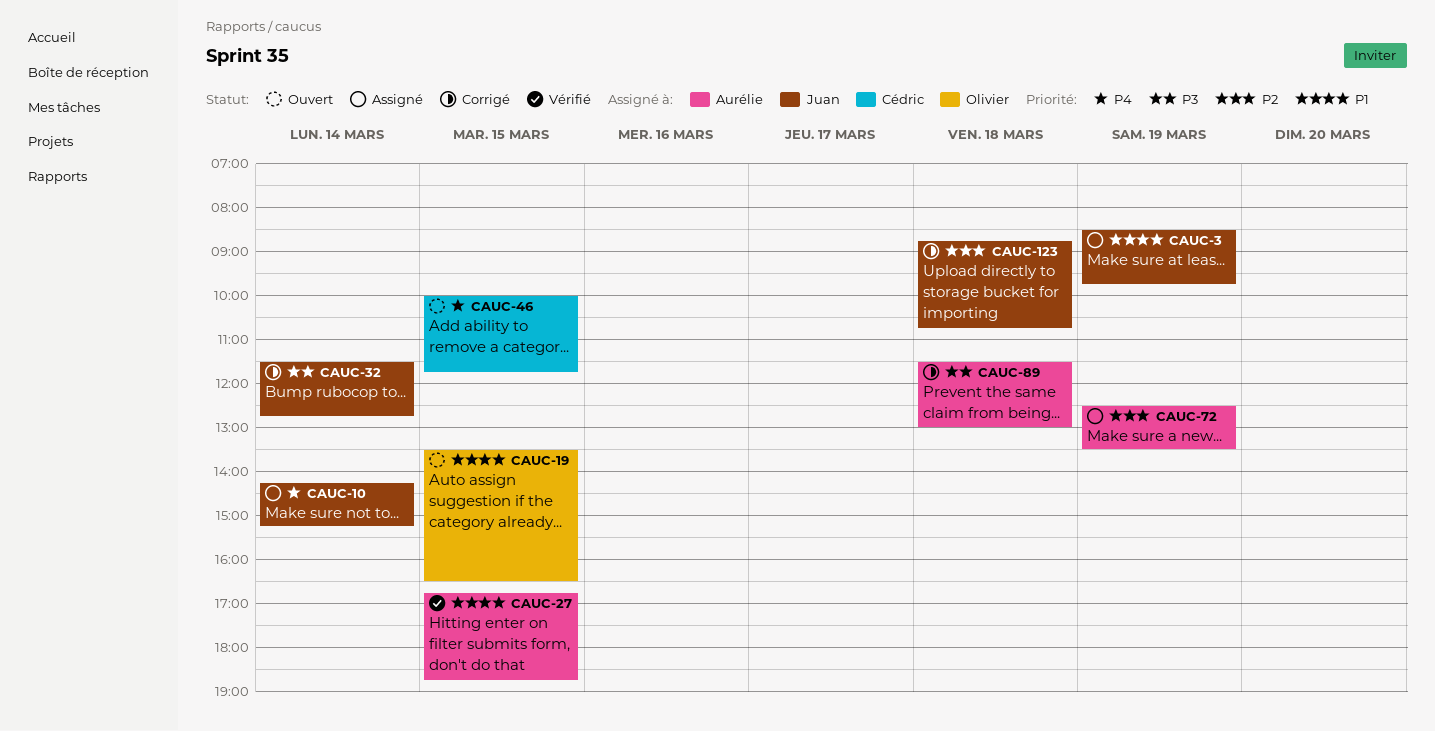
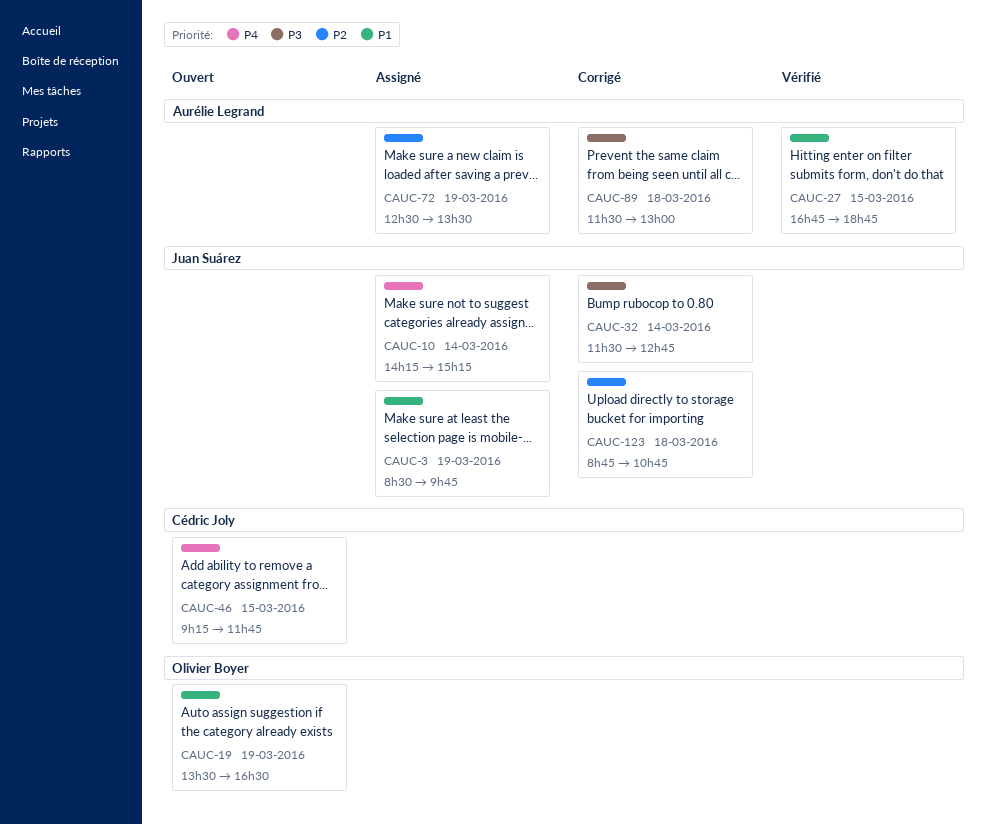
CAUC-19, day: Mar 15 -> Mar 19
CAUC-46, begins: 10:00 -> 09:15

